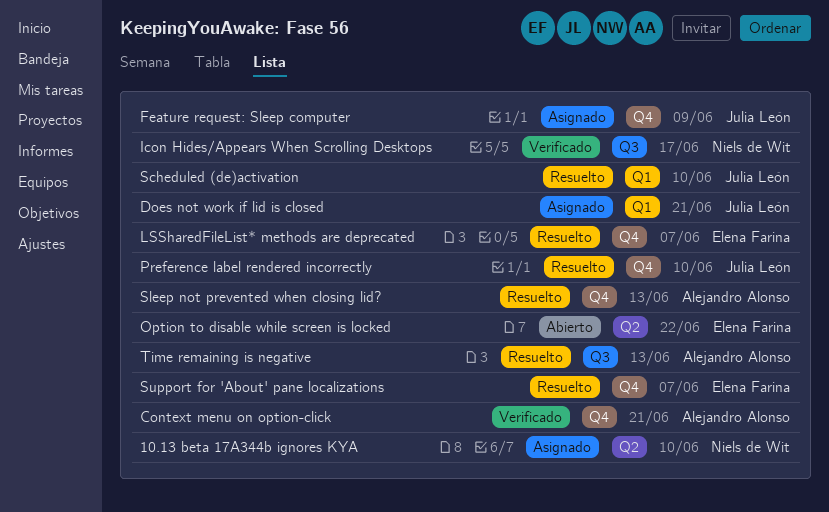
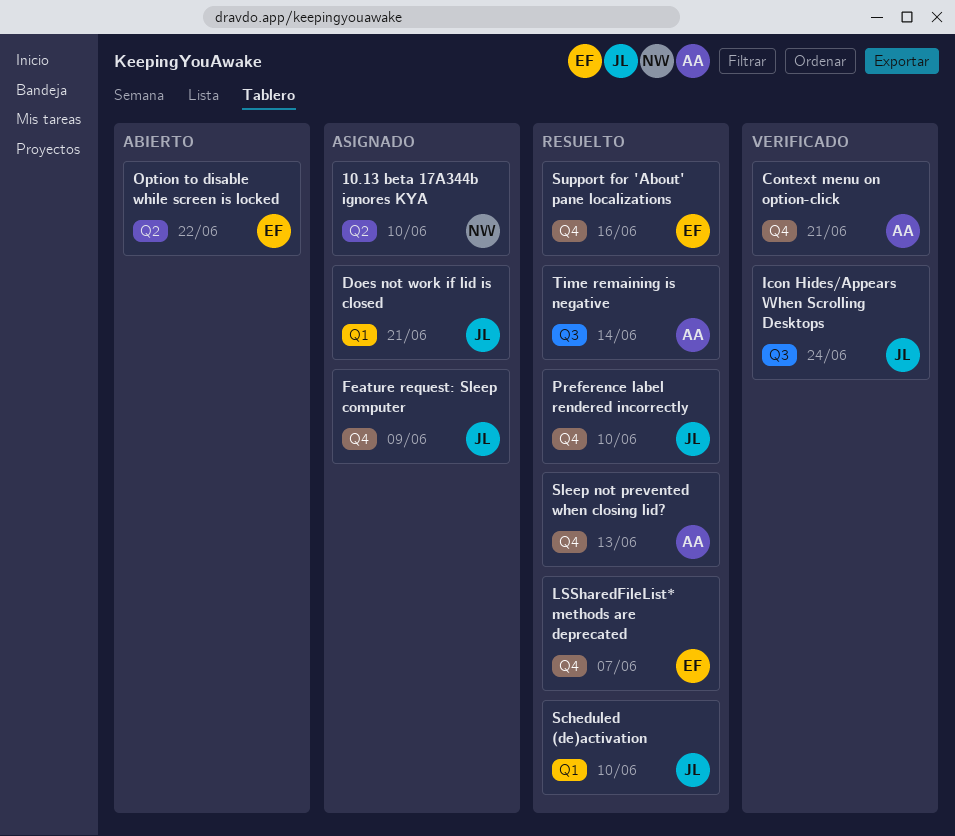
Icon Hides/Appears When Scrolling Desktops, owner: Niels de Wit -> Julia León
Icon Hides/Appears When Scrolling Desktops, due: Jun 17 -> Jun 24
Support for 'About' pane localizations, due: Jun 7 -> Jun 16
Time remaining is negative, due: Jun 13 -> Jun 14

